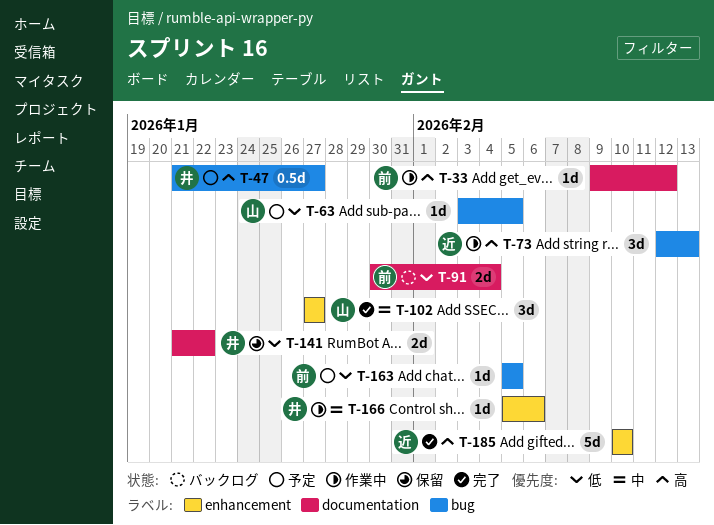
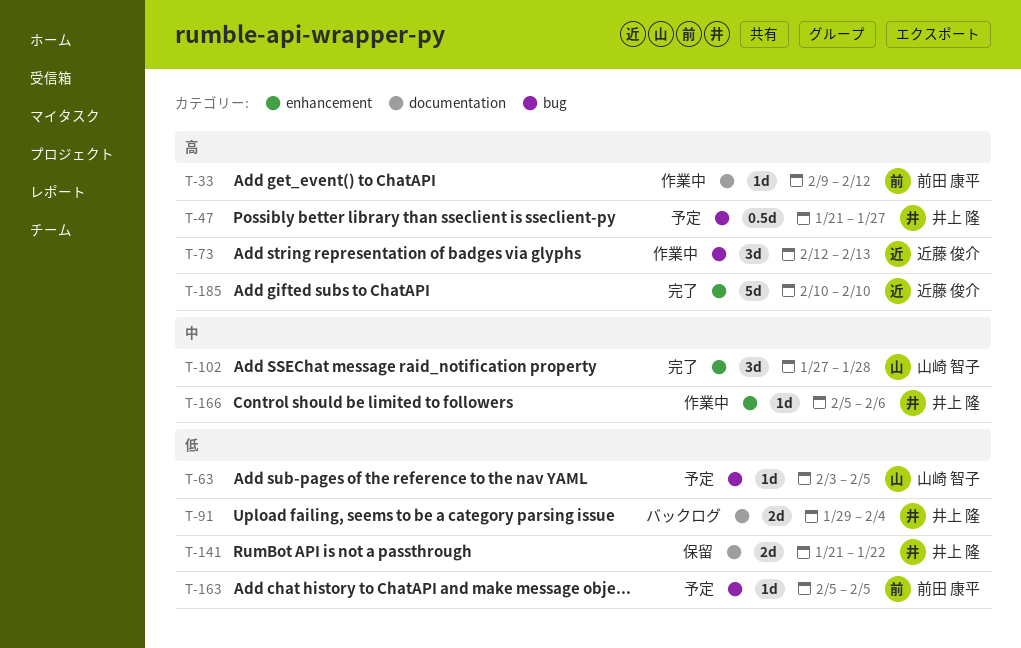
T-91, owner: 前田 康平 -> 井上 隆
T-91, start: Jan 30 -> Jan 29
T-102, due: Jan 27 -> Jan 28

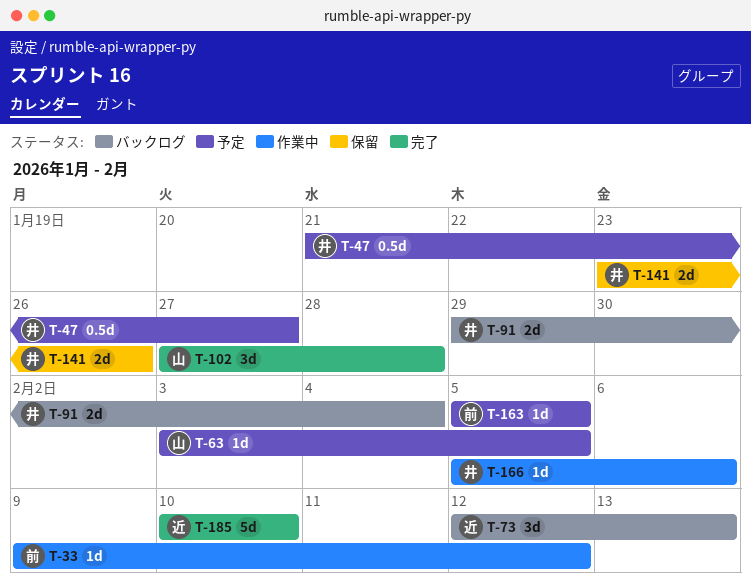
T-73, status: 作業中 -> バックログ
T-141, start: Jan 21 -> Jan 23
T-141, due: Jan 22 -> Jan 26

